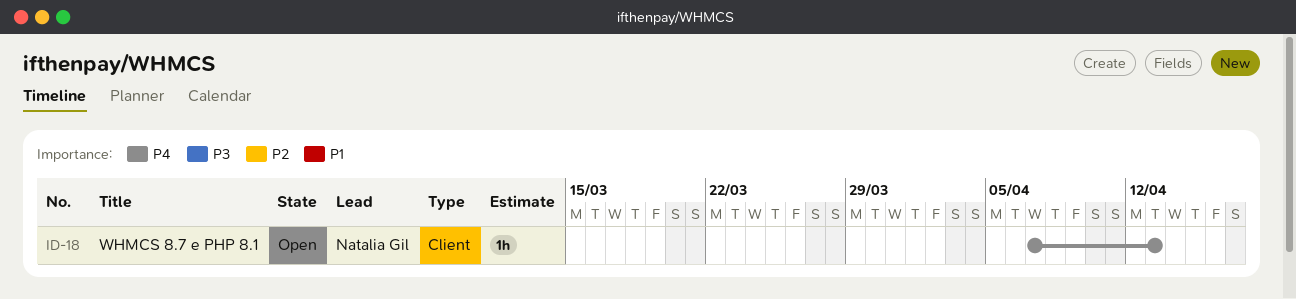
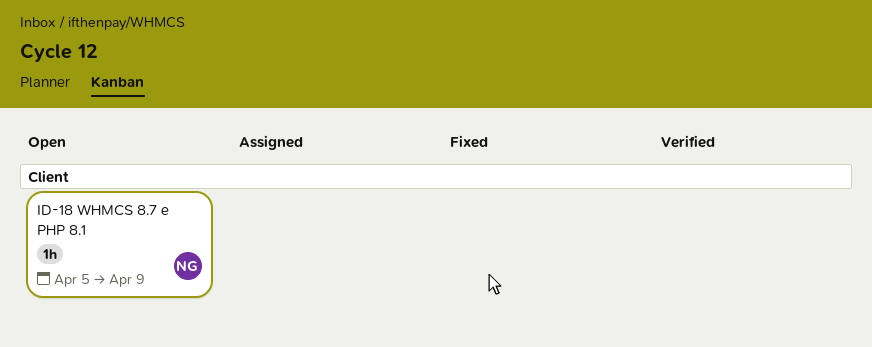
ID-18, start: Apr 7 -> Apr 5
ID-18, due: Apr 13 -> Apr 9

